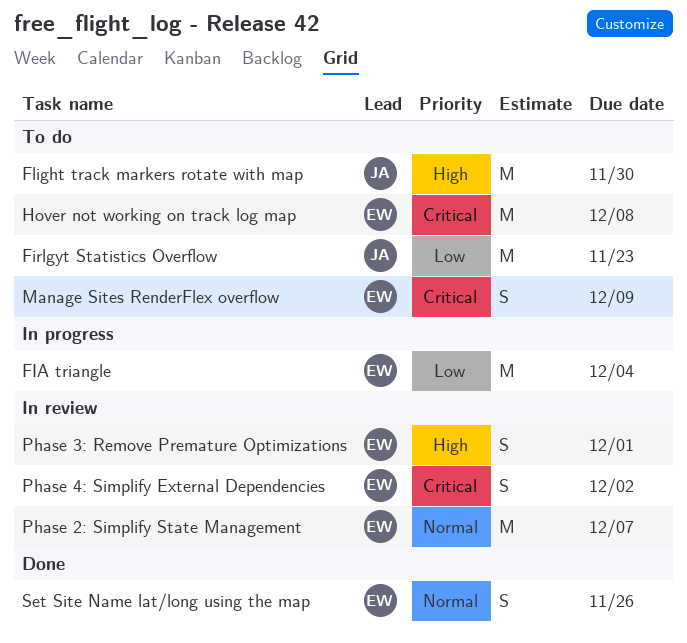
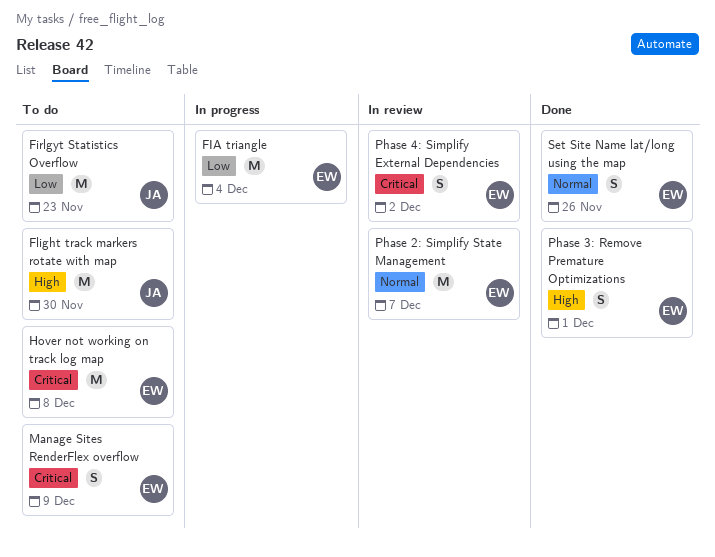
Phase 3: Remove Premature Optimizations, status: In review -> Done

